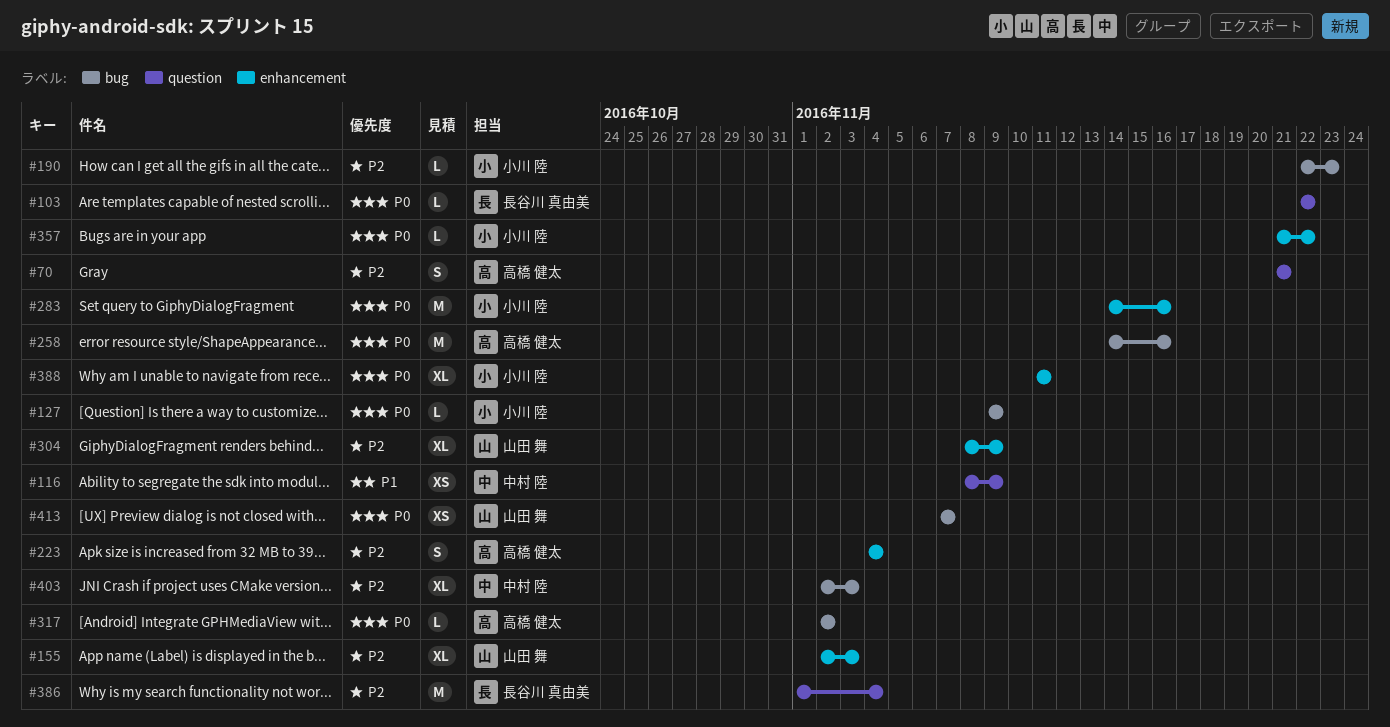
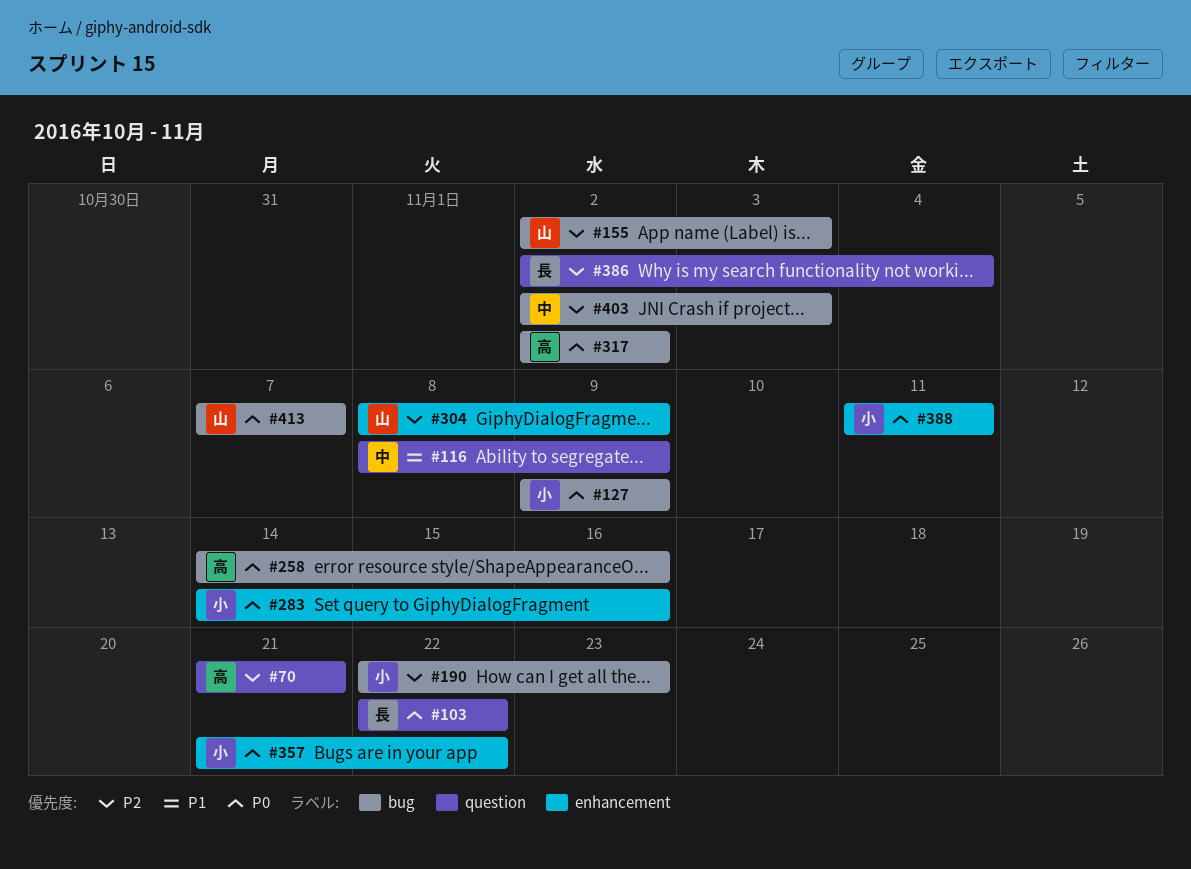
#155, label: enhancement -> bug
#223: present -> none
#386, start: Nov 1 -> Nov 2

